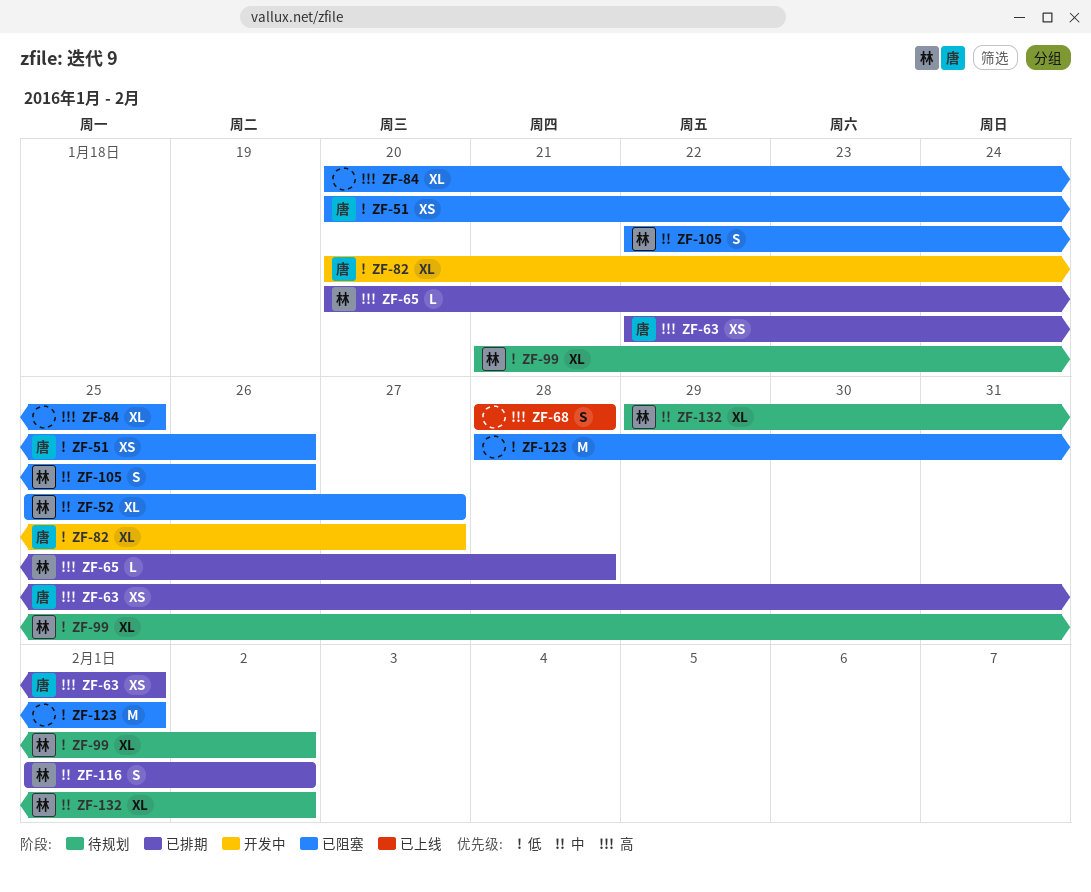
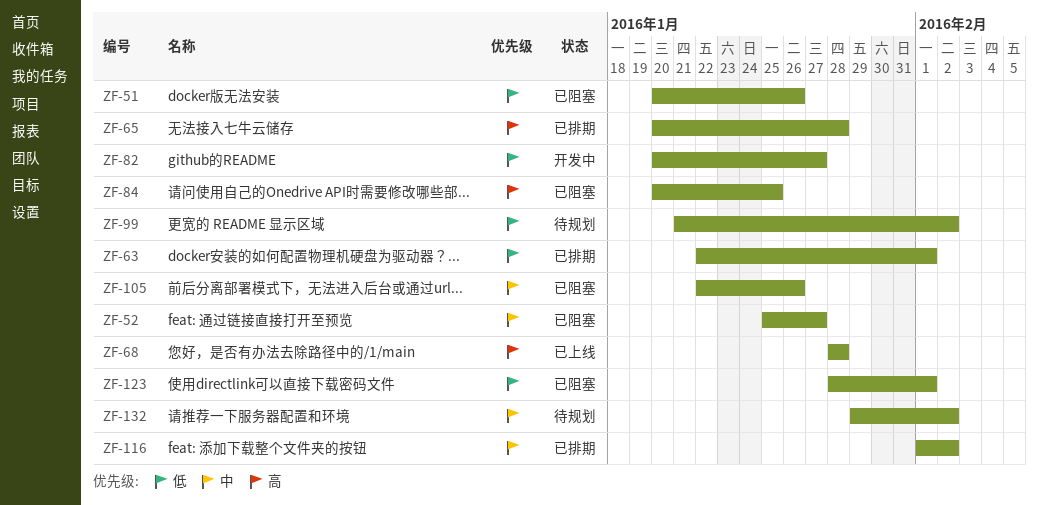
ZF-63, priority: 高 -> 低

